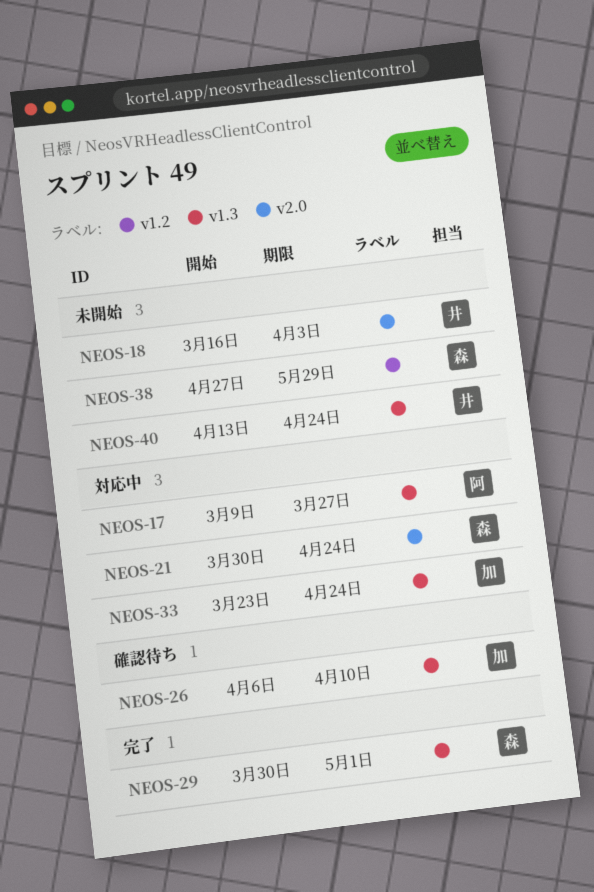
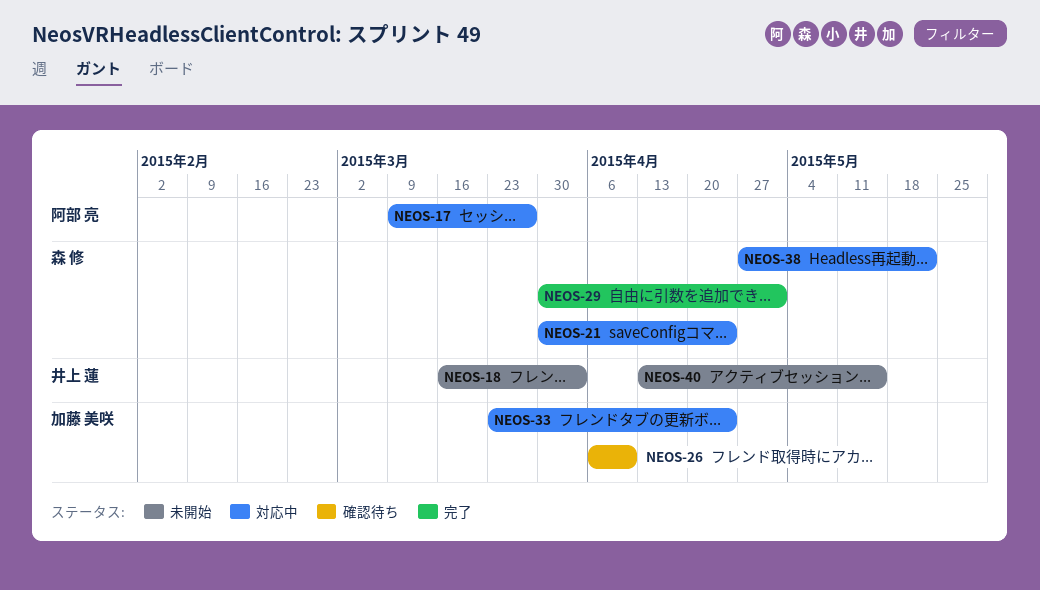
NEOS-38, status: 未開始 -> 対応中
NEOS-38, due: May 29 -> May 22
NEOS-40, due: Apr 24 -> May 15

